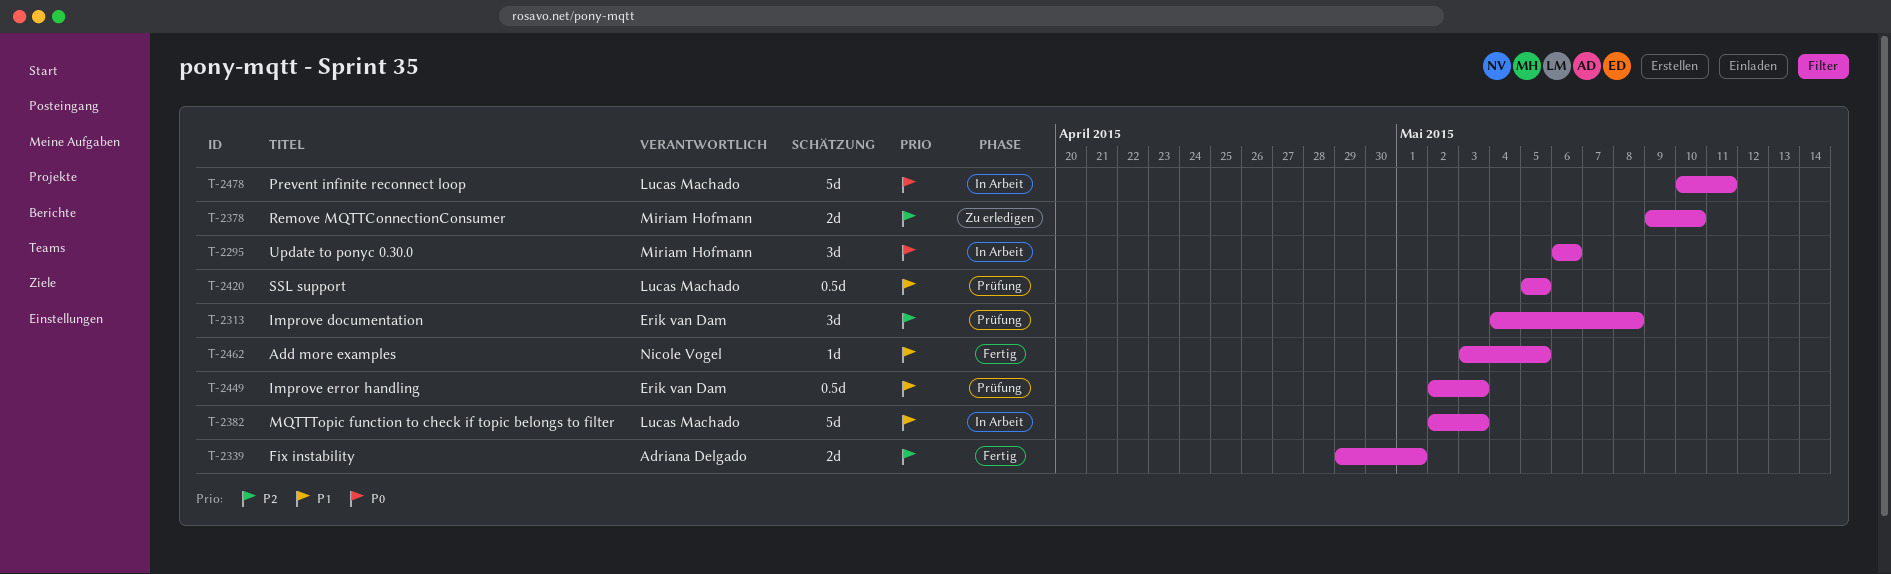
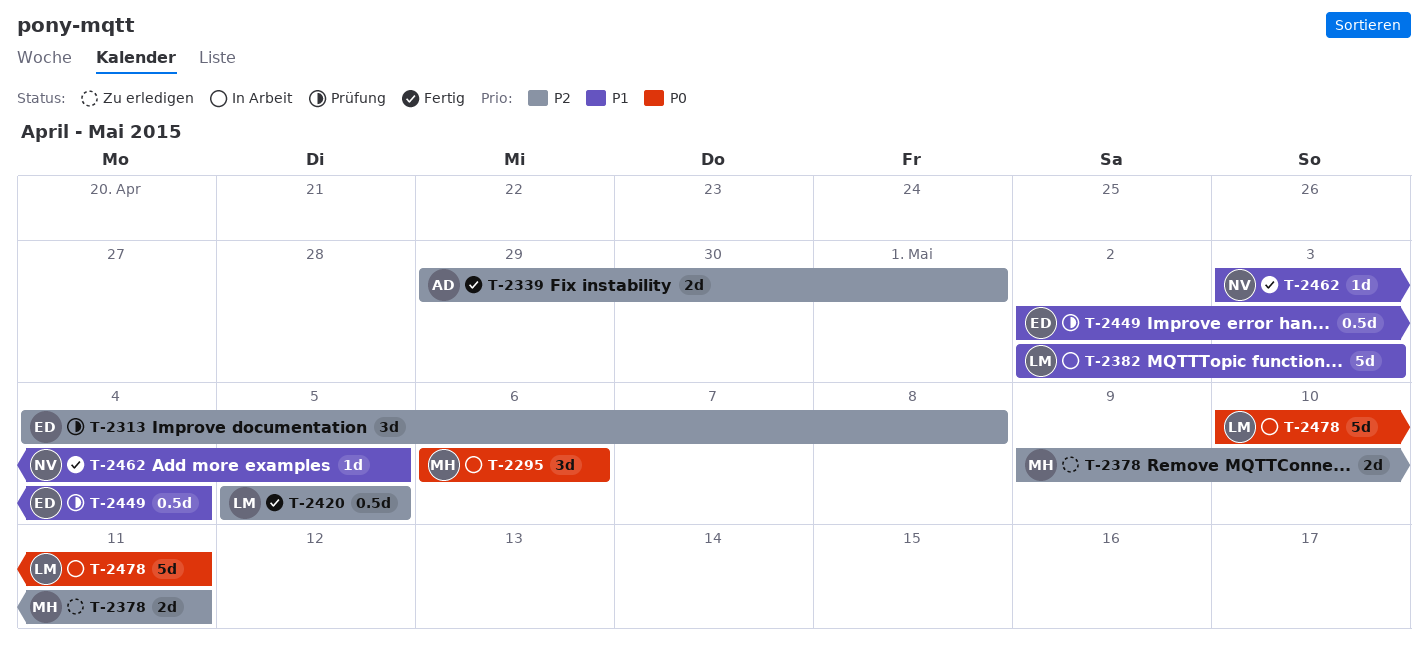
T-2378, due: May 10 -> May 11
T-2420, status: Prüfung -> Fertig
T-2420, priority: P1 -> P2
T-2449, due: May 3 -> May 4

